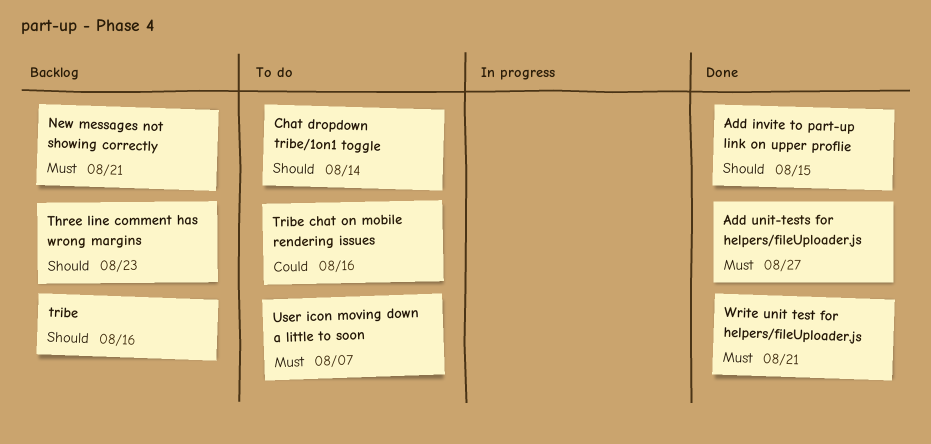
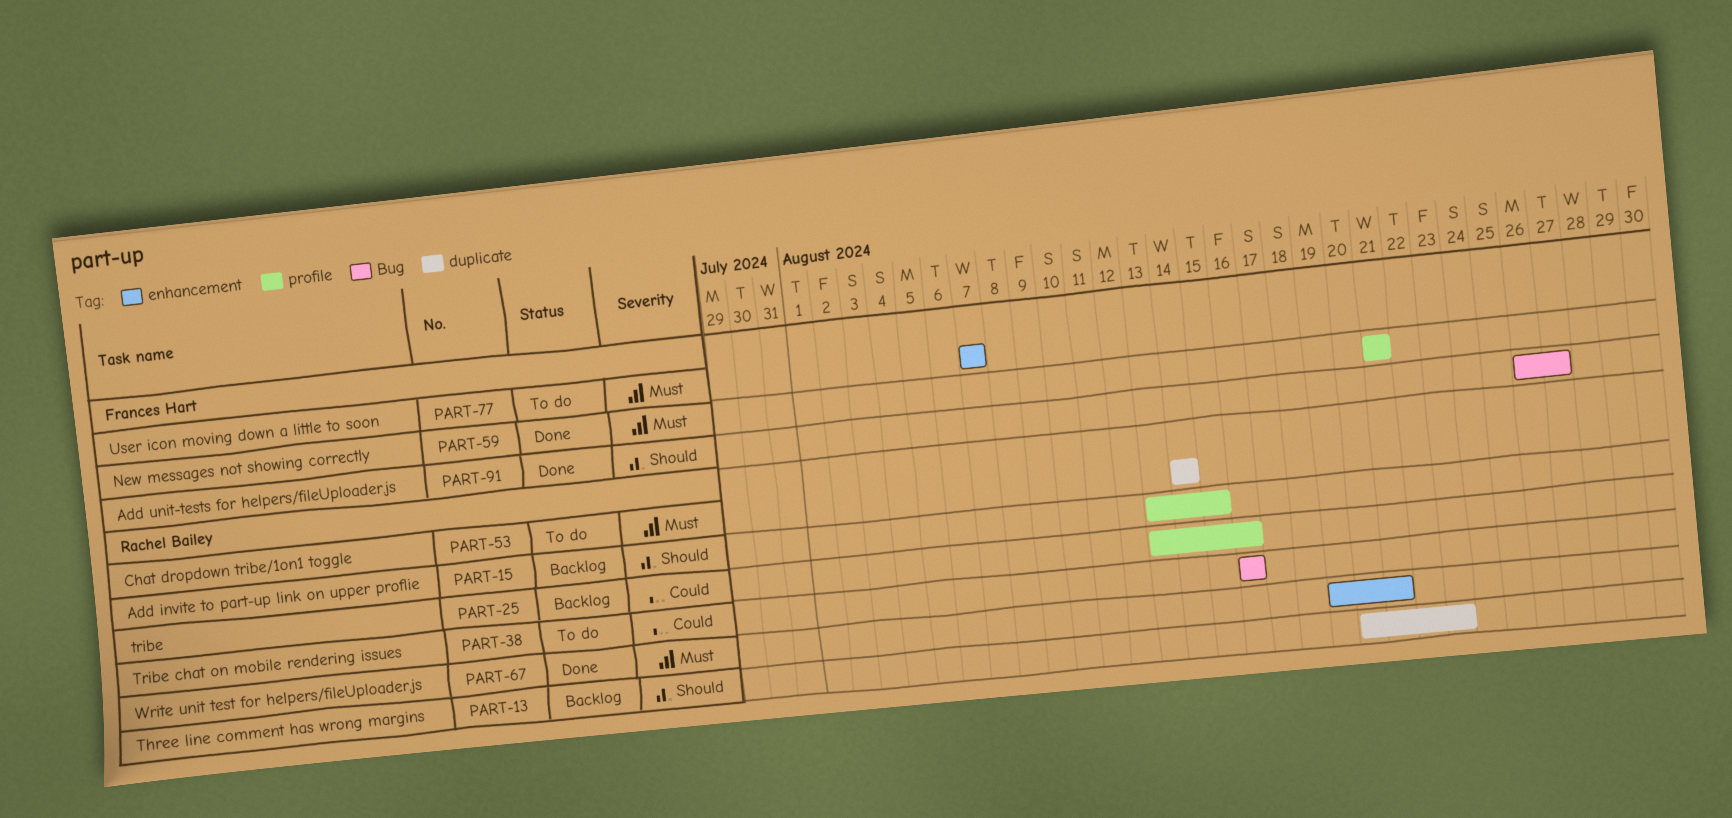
Add invite to part-up link on upper proflie, status: Done -> Backlog
Add unit-tests for helpers/fileUploader.js, priority: Must -> Should
Chat dropdown tribe/1on1 toggle, priority: Should -> Must
New messages not showing correctly, status: Backlog -> Done
tribe, priority: Should -> Could

